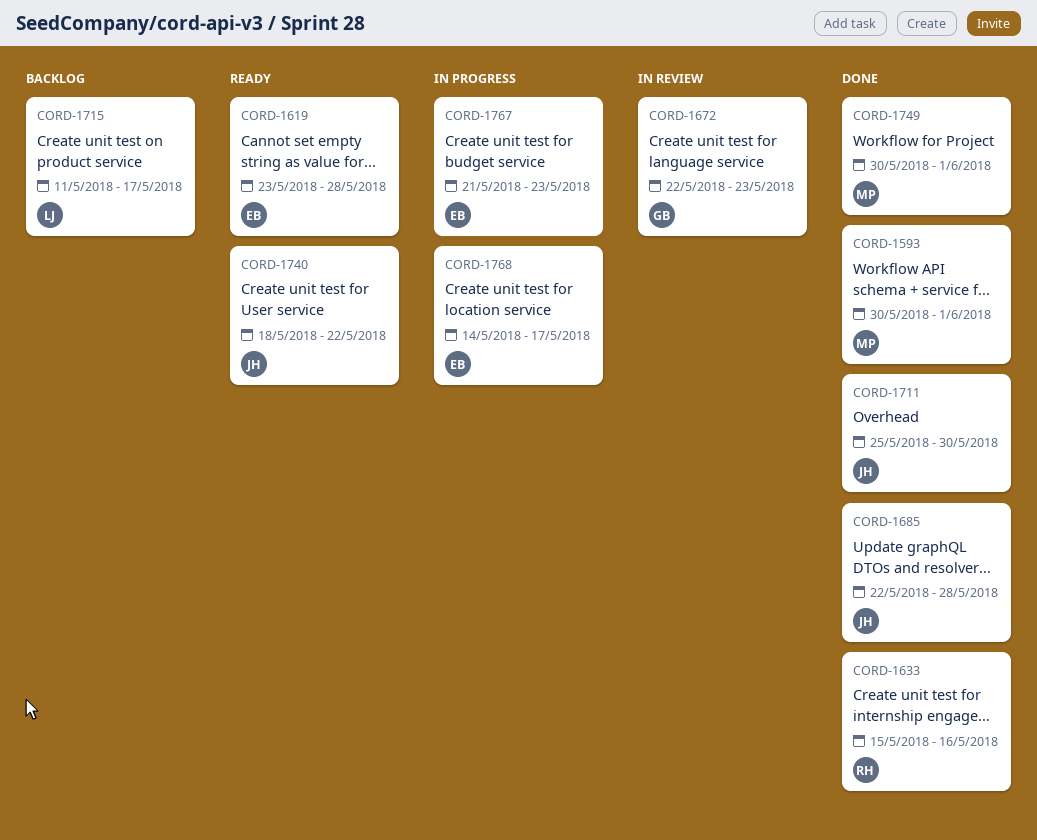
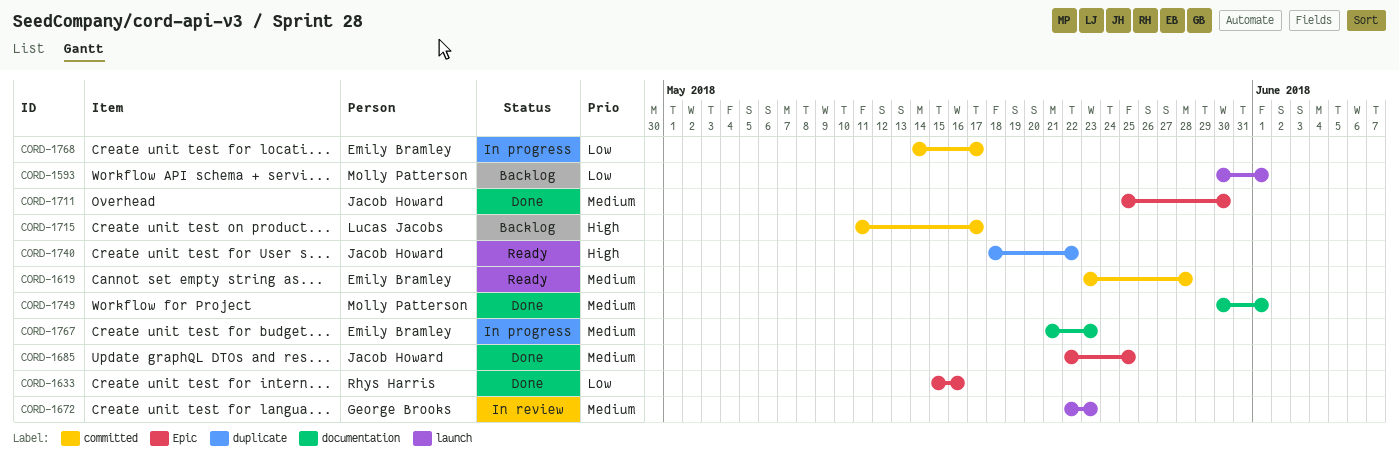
CORD-1593, status: Done -> Backlog
CORD-1685, due: May 28 -> May 25

